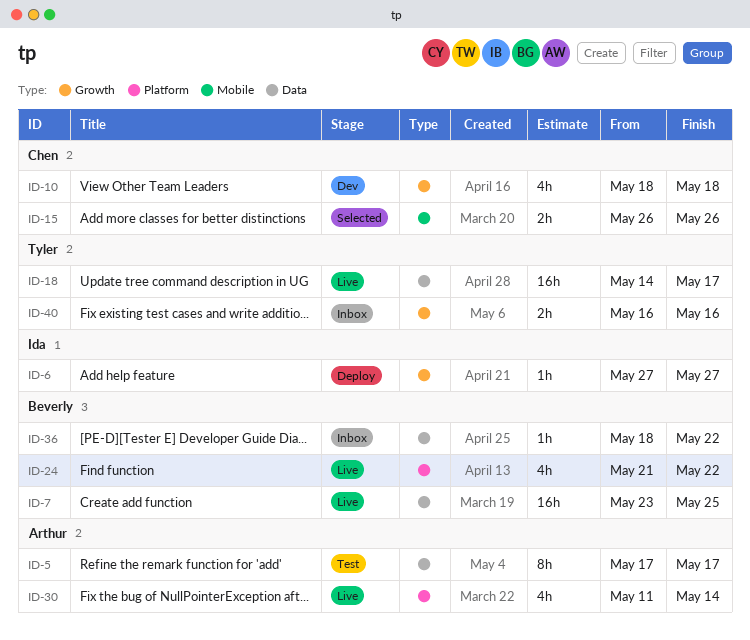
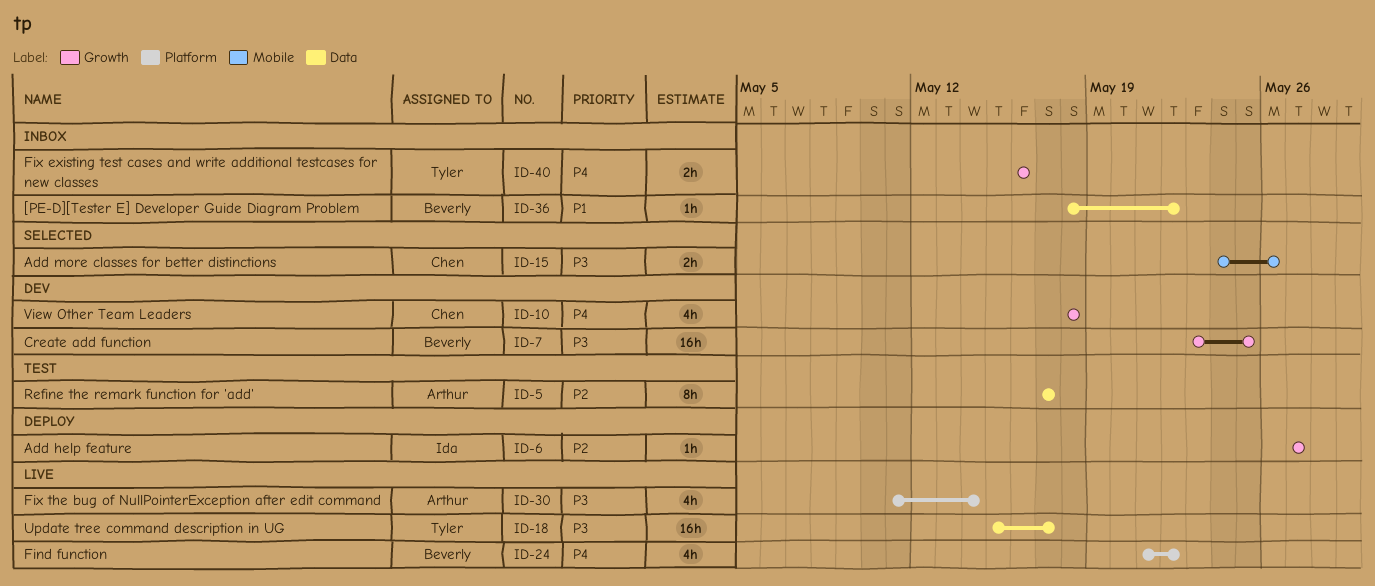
ID-7, status: Live -> Dev
ID-7, label: Data -> Growth
ID-15, start: May 26 -> May 24
ID-18, start: May 14 -> May 15

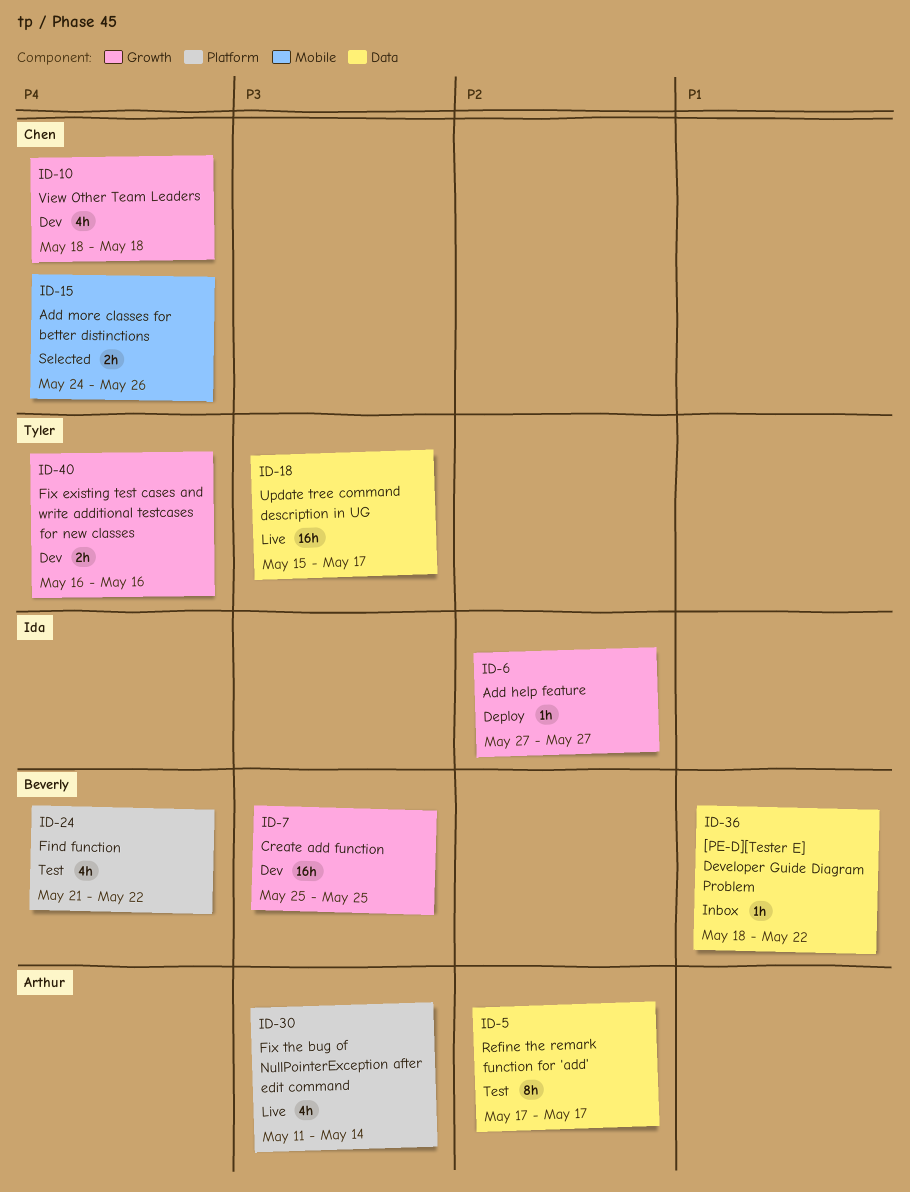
ID-7, start: May 23 -> May 25
ID-15, priority: P3 -> P4
ID-24, status: Live -> Test
ID-40, status: Inbox -> Dev

